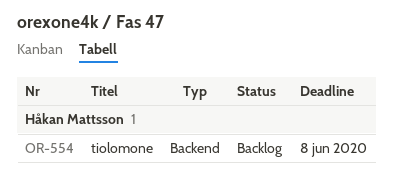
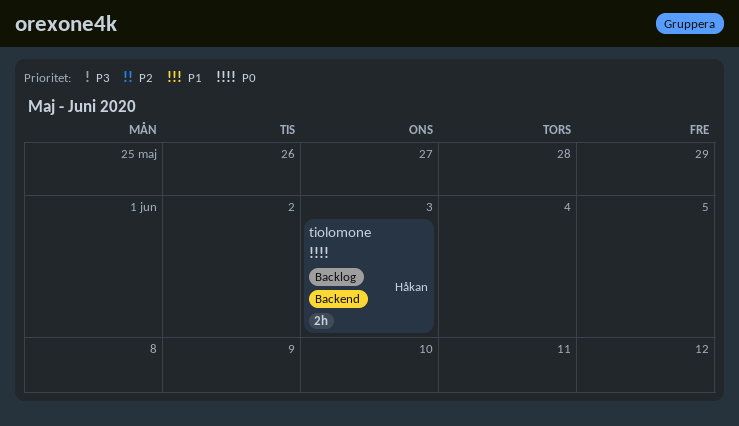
tiolomone, due: Jun 8 -> Jun 3

